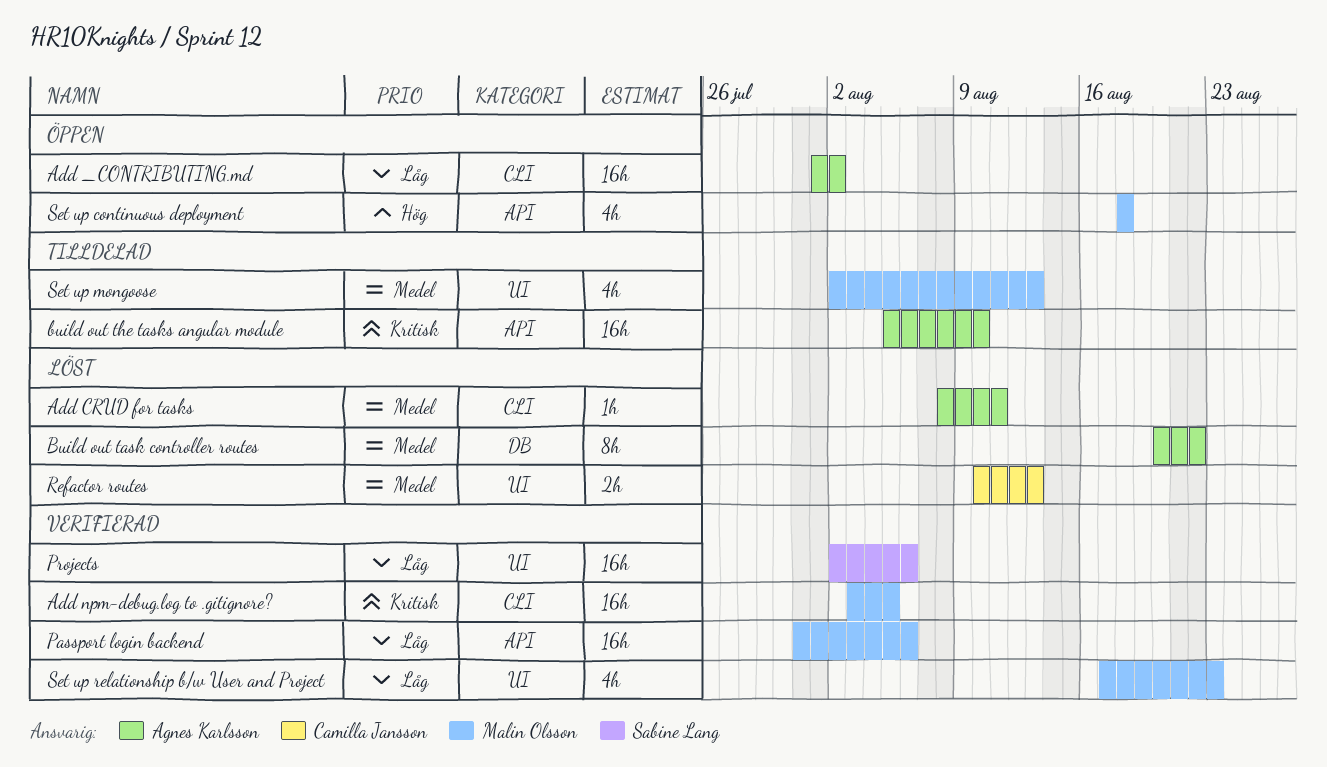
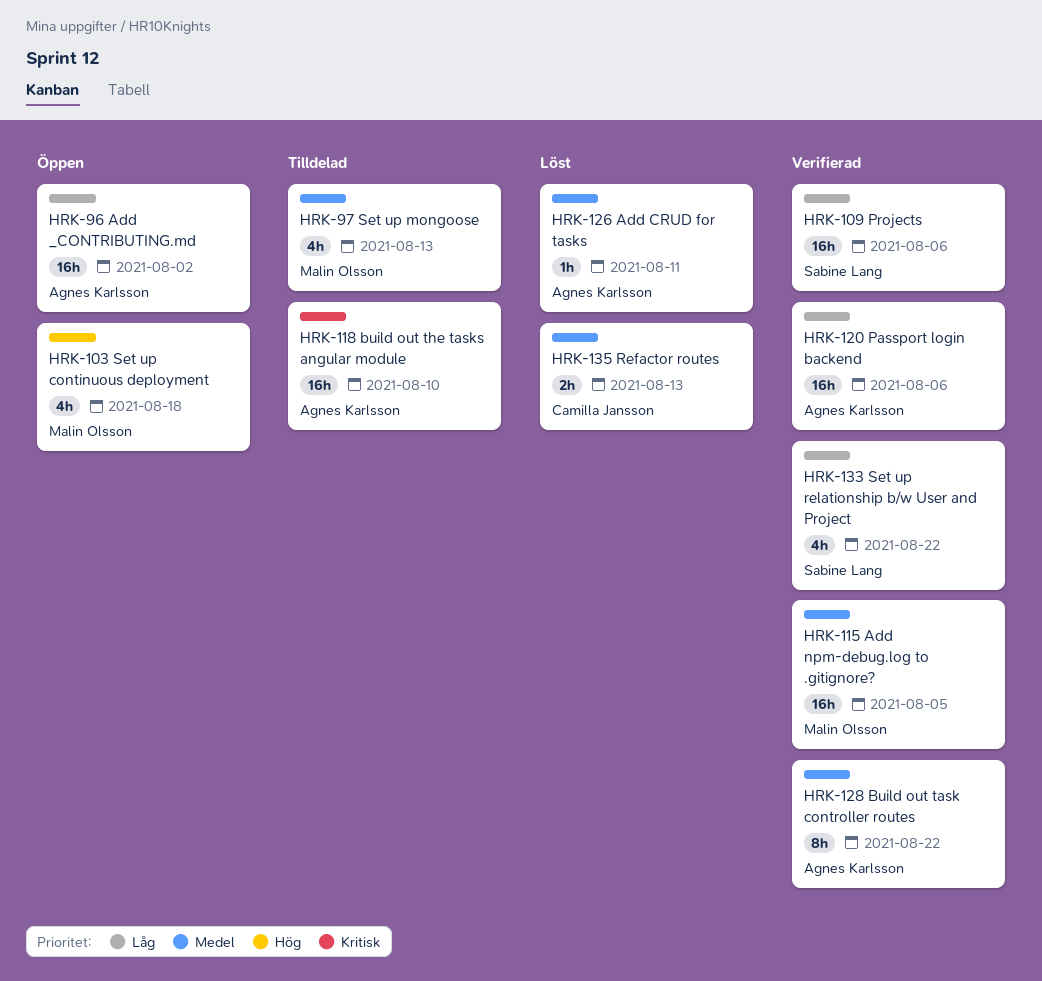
Add npm-debug.log to .gitignore?, priority: Kritisk -> Medel
Build out task controller routes, status: Löst -> Verifierad
Passport login backend, owner: Malin Olsson -> Agnes Karlsson
Set up relationship b/w User and Project, owner: Malin Olsson -> Sabine Lang
Set up relationship b/w User and Project, due: Aug 23 -> Aug 22

